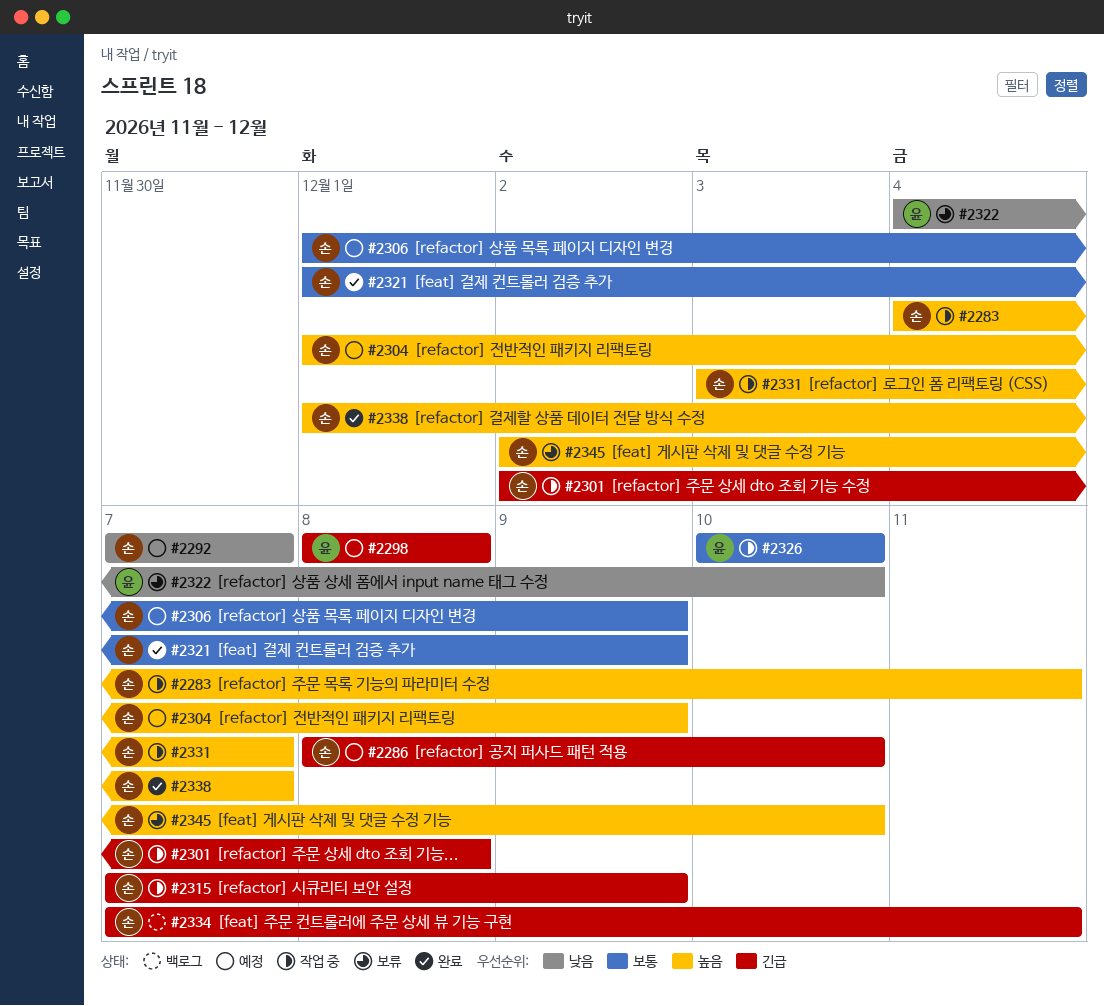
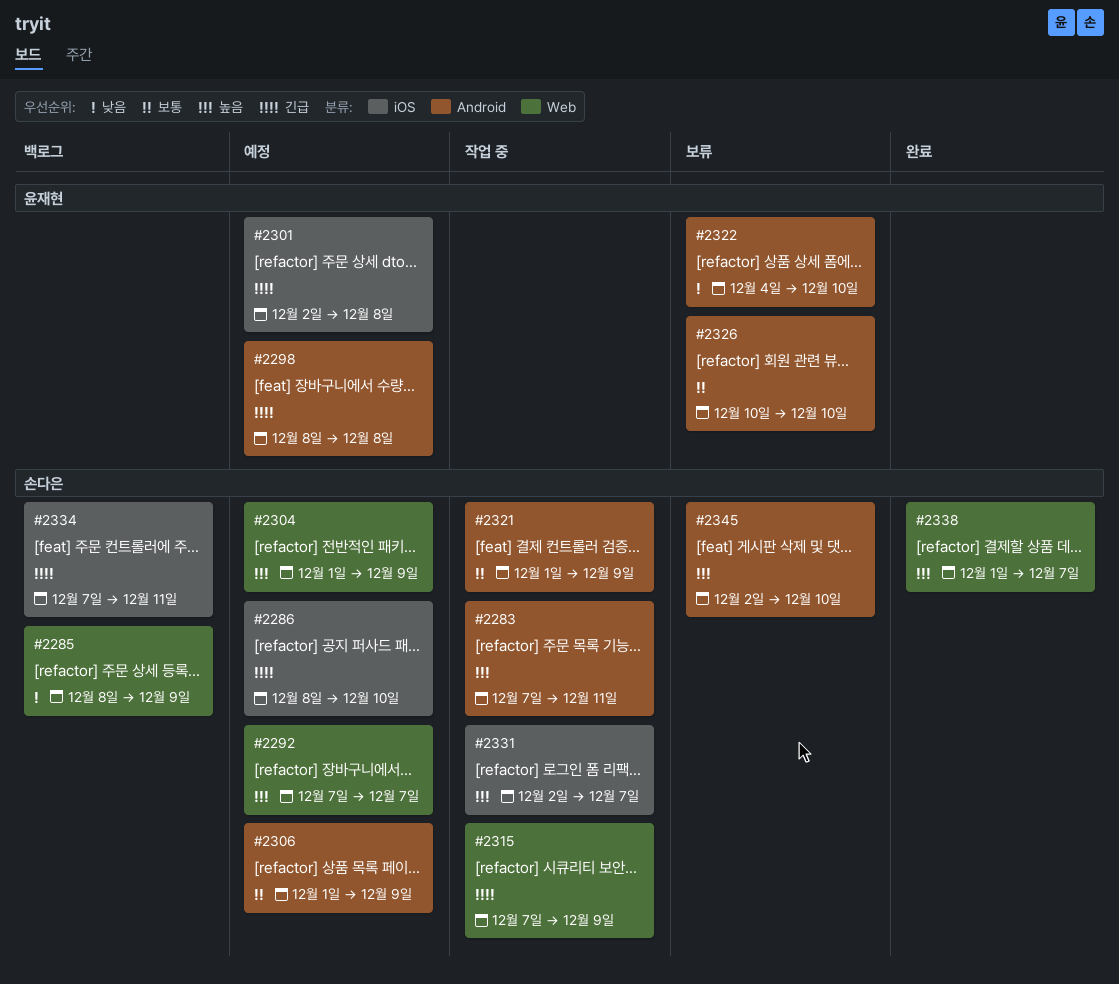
#2283, start: Dec 4 -> Dec 7
#2285: none -> present
#2292, priority: 낮음 -> 높음
#2301, status: 작업 중 -> 예정
#2301, owner: 손다은 -> 윤재현
#2321, status: 완료 -> 작업 중
#2326, status: 작업 중 -> 보류
#2331, start: Dec 3 -> Dec 2

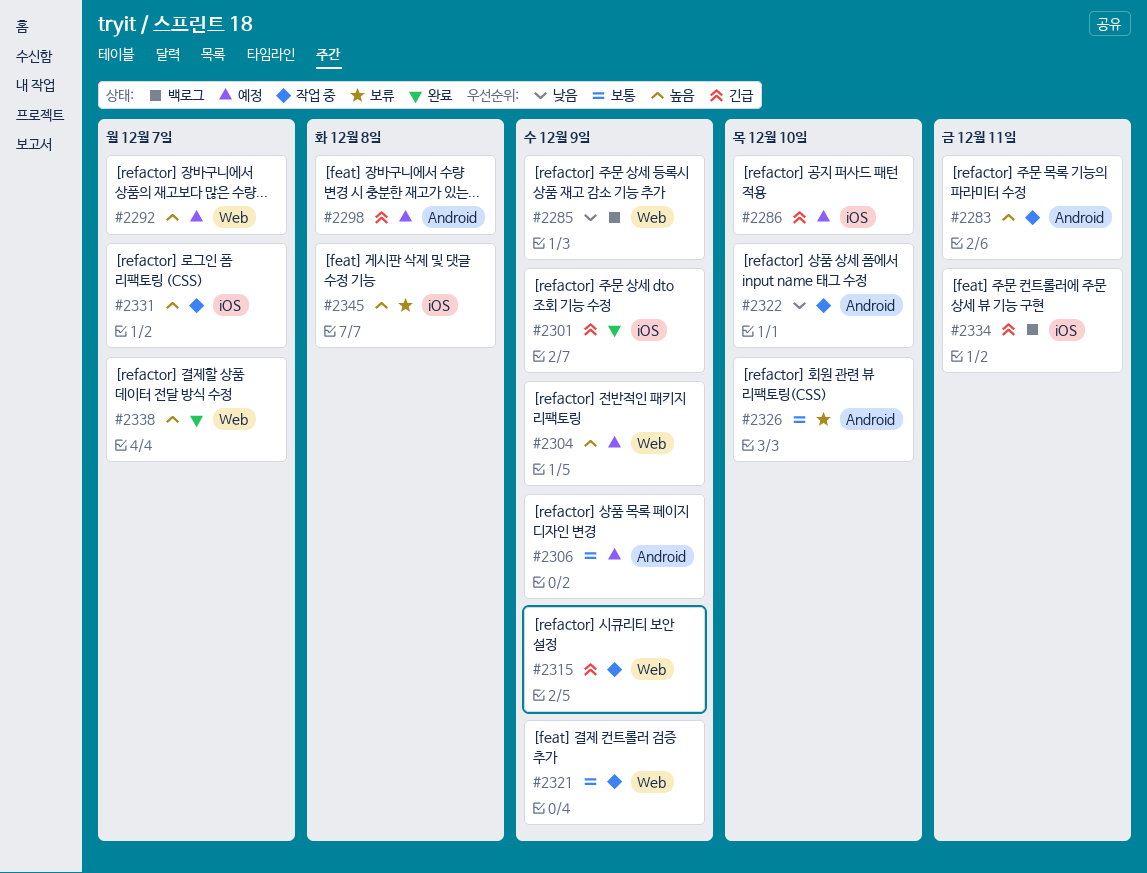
#2301, status: 예정 -> 완료
#2301, due: Dec 8 -> Dec 9
#2321, label: Android -> Web
#2322, status: 보류 -> 작업 중
#2345, label: Android -> iOS
#2345, due: Dec 10 -> Dec 8

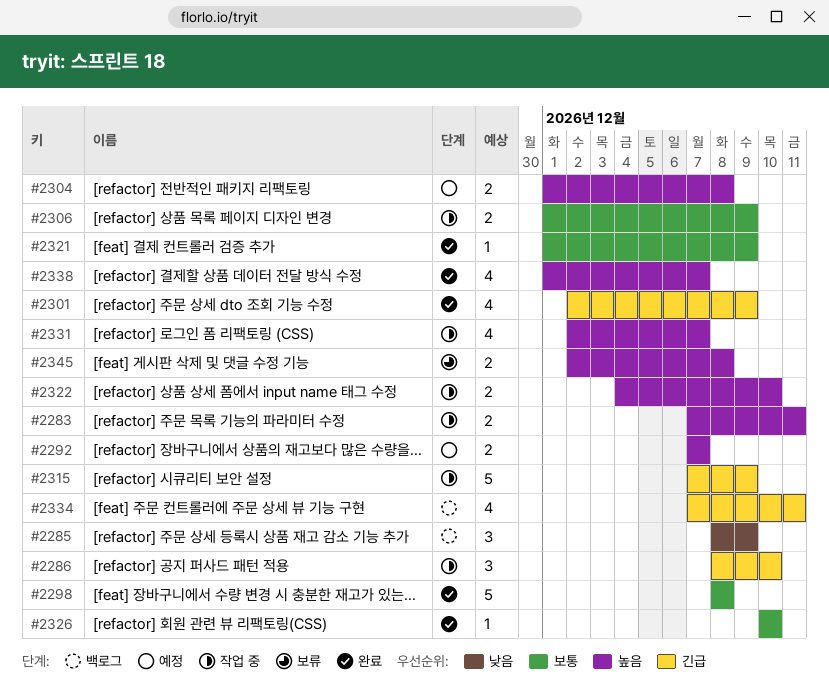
#2286, status: 예정 -> 작업 중
#2298, status: 예정 -> 완료
#2298, priority: 긴급 -> 보통
#2304, due: Dec 9 -> Dec 8
#2306, status: 예정 -> 작업 중
#2321, status: 작업 중 -> 완료
#2322, priority: 낮음 -> 높음
#2326, status: 보류 -> 완료

